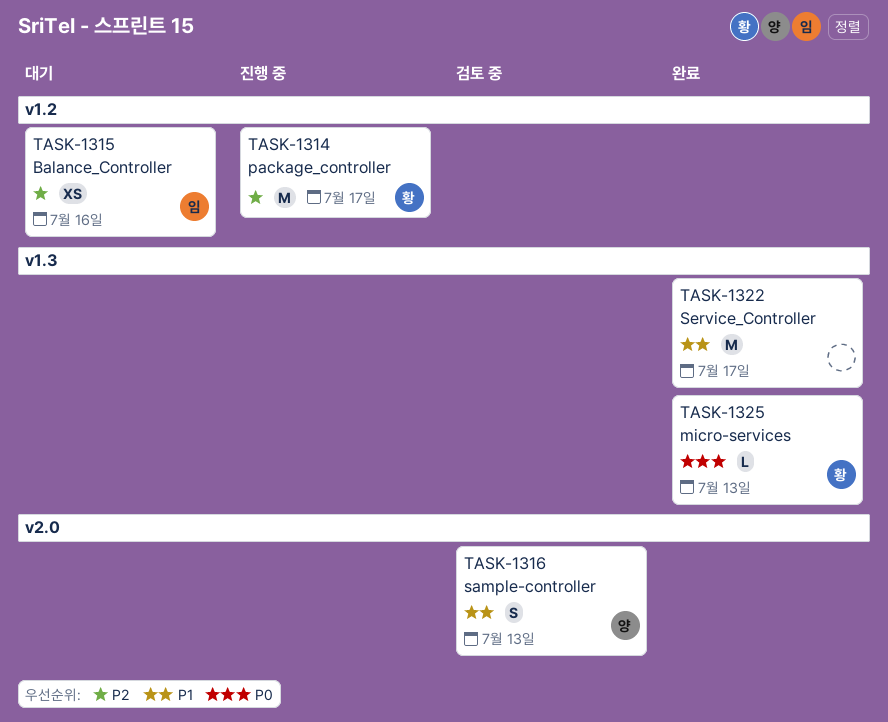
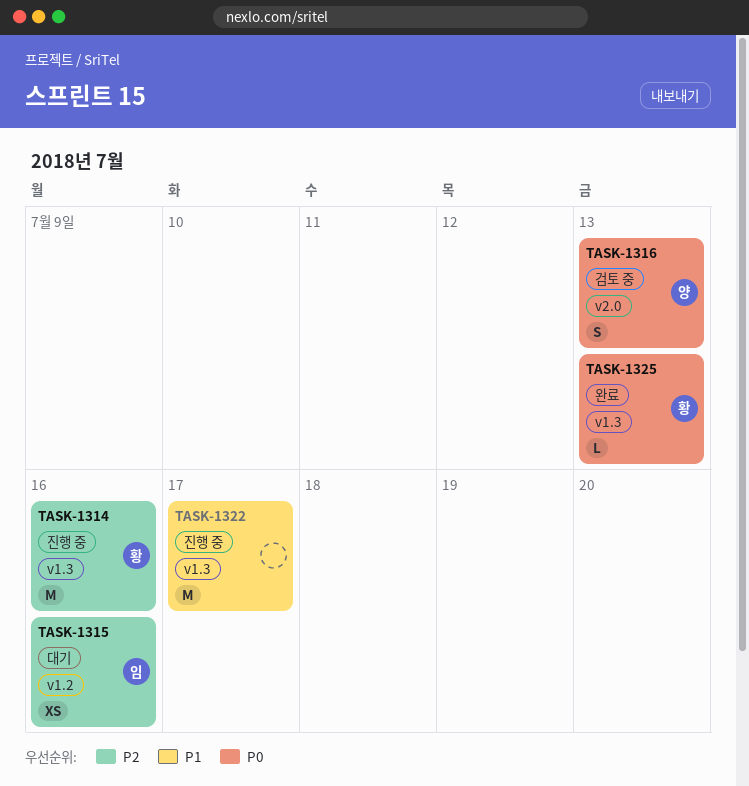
TASK-1314, label: v1.2 -> v1.3
TASK-1314, due: Jul 17 -> Jul 16
TASK-1316, priority: P1 -> P0
TASK-1322, status: 완료 -> 진행 중

